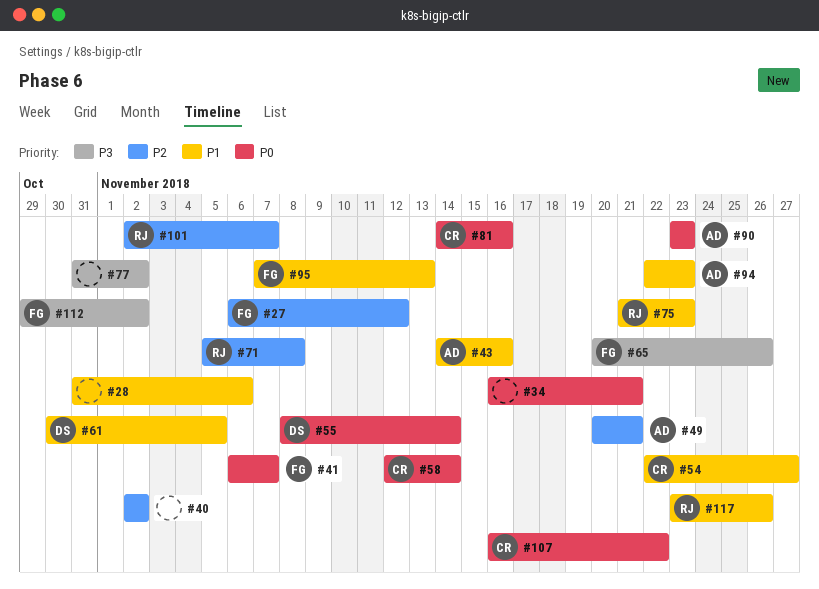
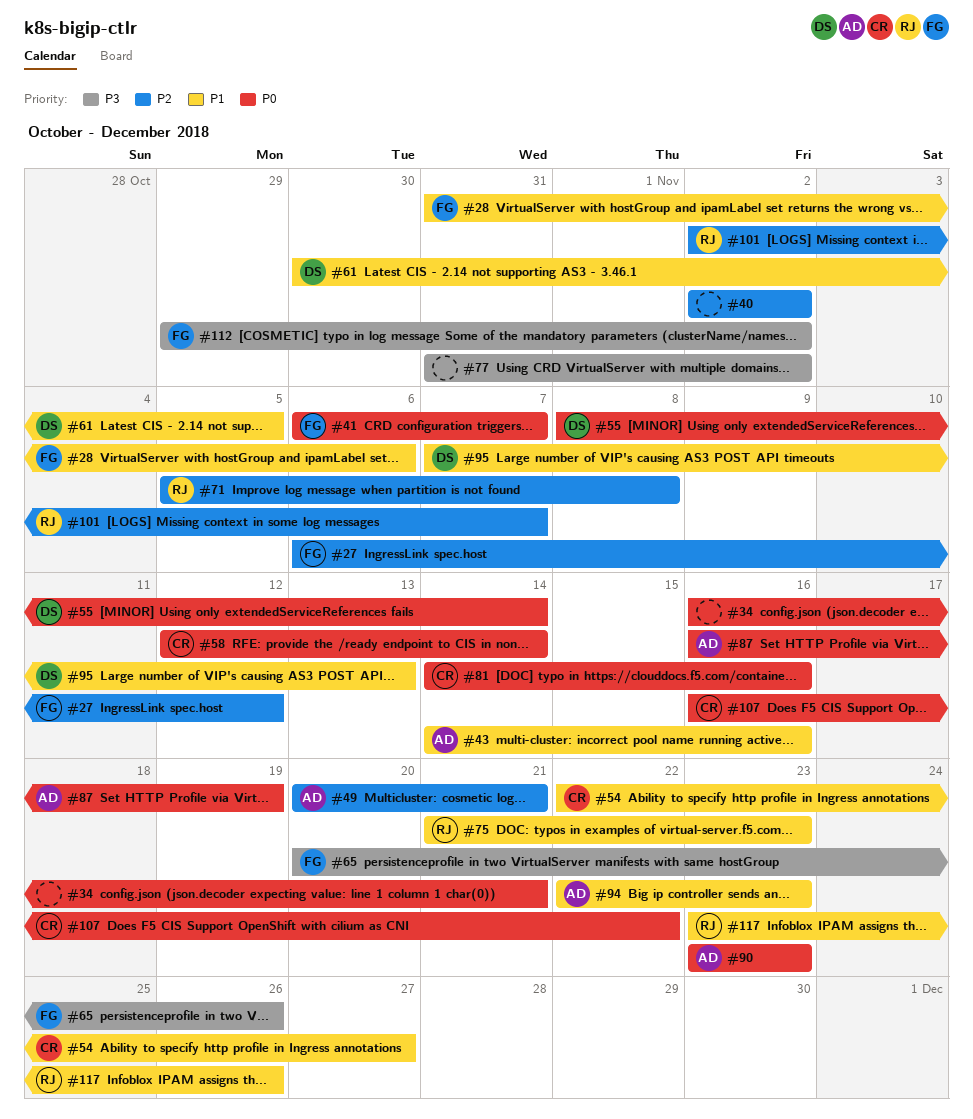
#28, owner: none -> FG
#87: none -> present
#95, owner: FG -> DS

